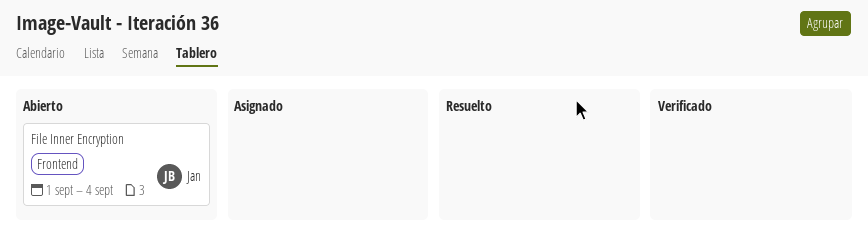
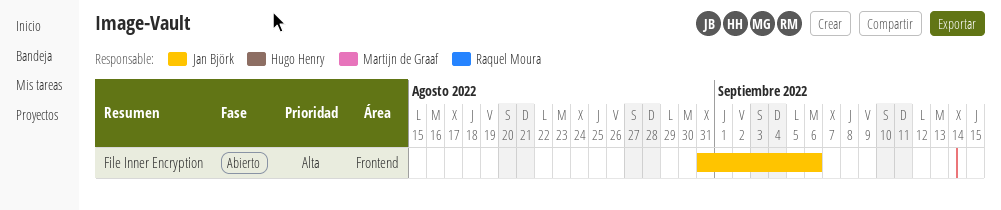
File Inner Encryption, start: Sep 1 -> Aug 31
File Inner Encryption, due: Sep 4 -> Sep 6

